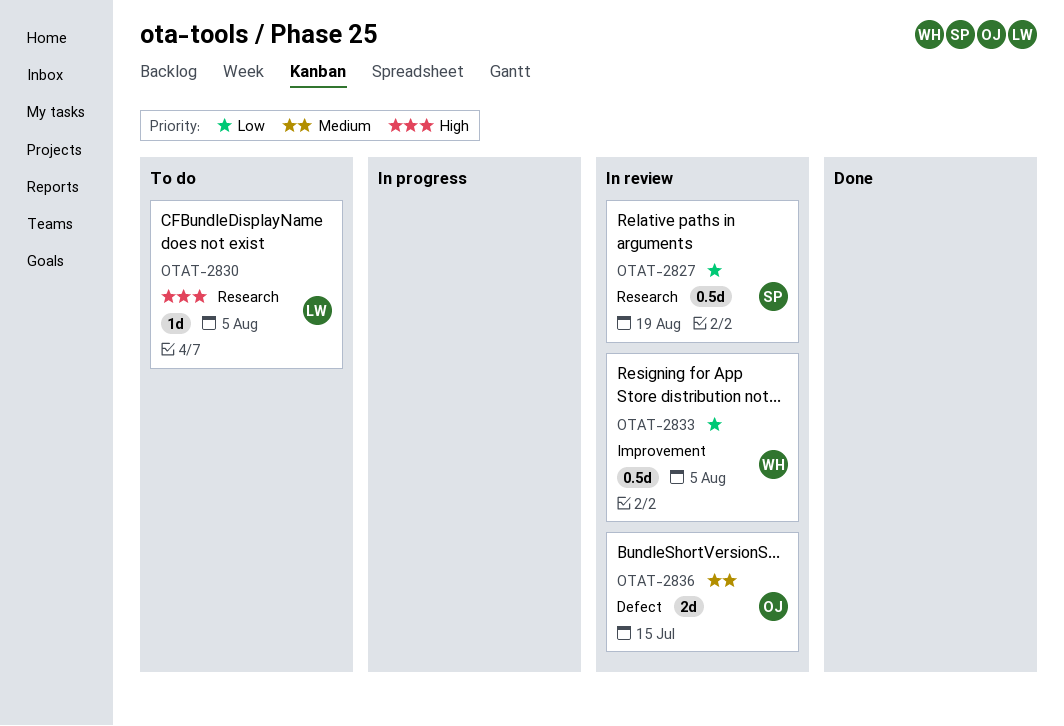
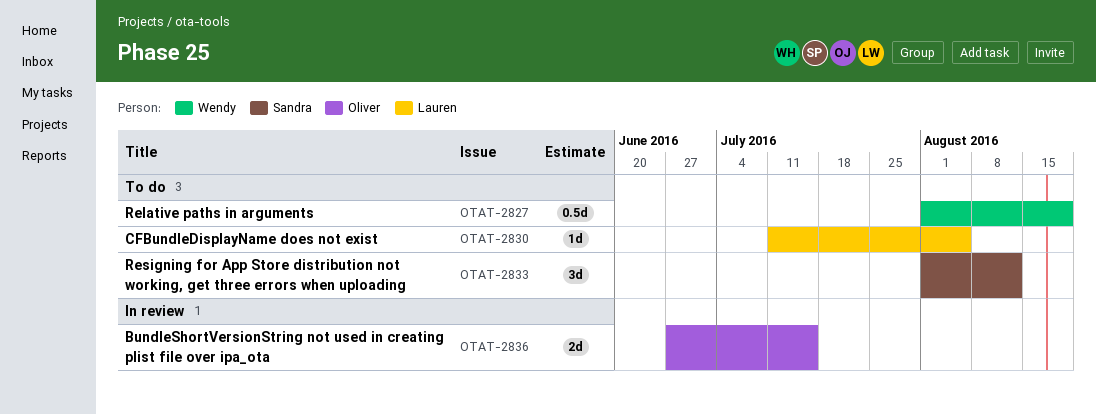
OTAT-2827, status: In review -> To do
OTAT-2827, owner: Sandra -> Wendy
OTAT-2833, status: In review -> To do
OTAT-2833, owner: Wendy -> Sandra
OTAT-2833, estimate: 0.5d -> 3d
OTAT-2833, due: Aug 5 -> Aug 12

